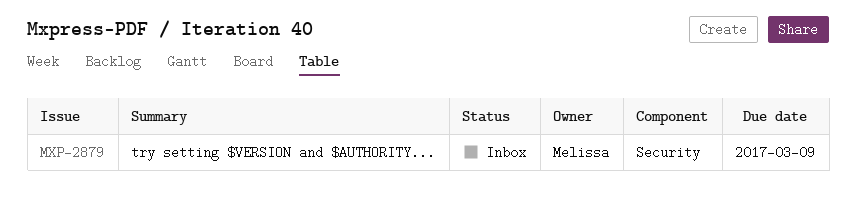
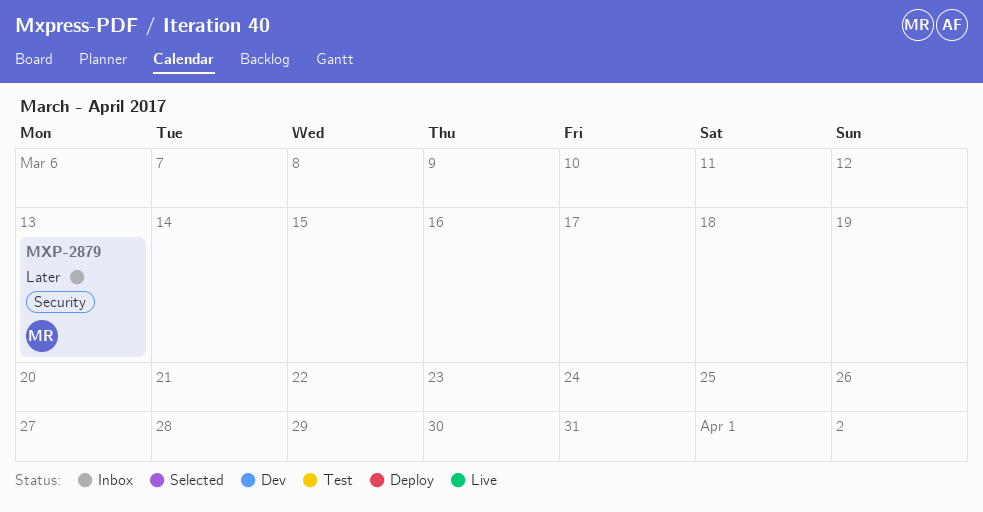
MXP-2879, due: Mar 9 -> Mar 13

